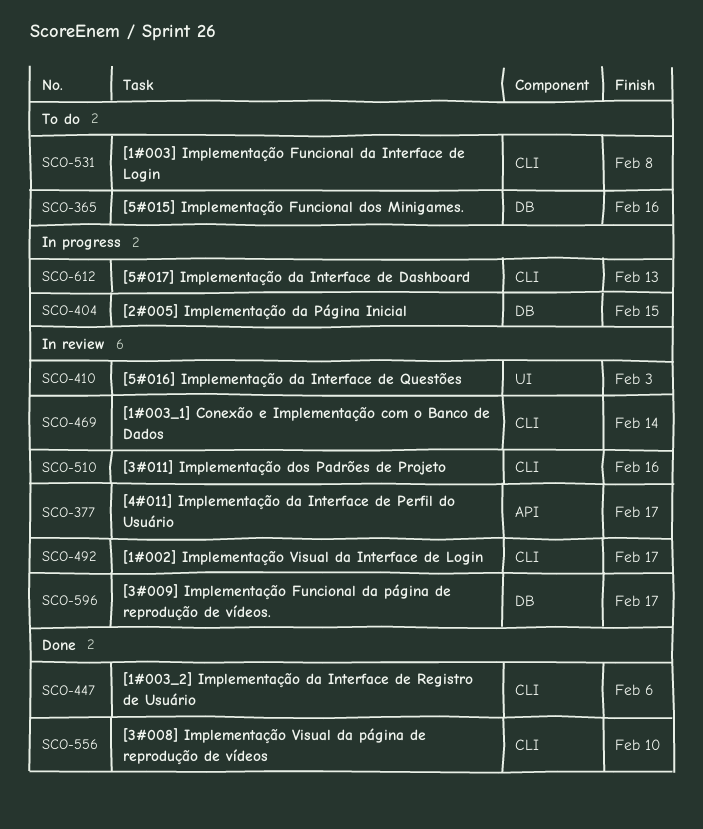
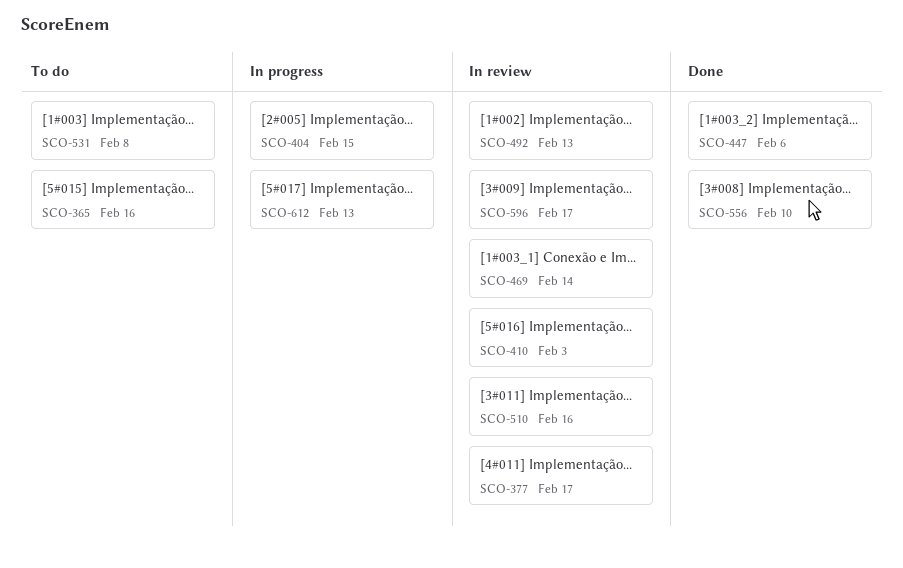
SCO-492, due: Feb 17 -> Feb 13

